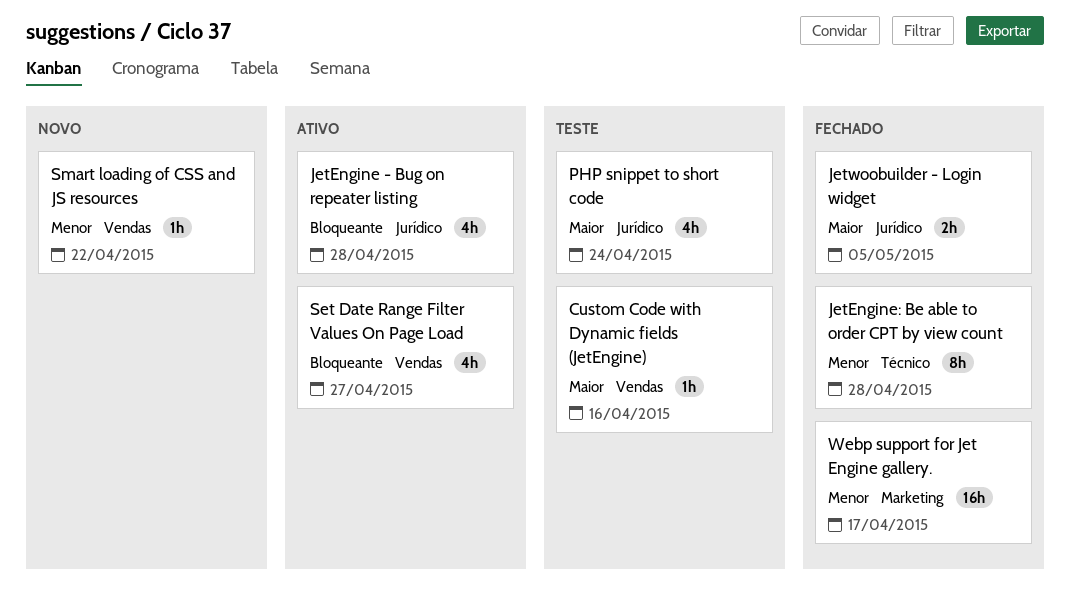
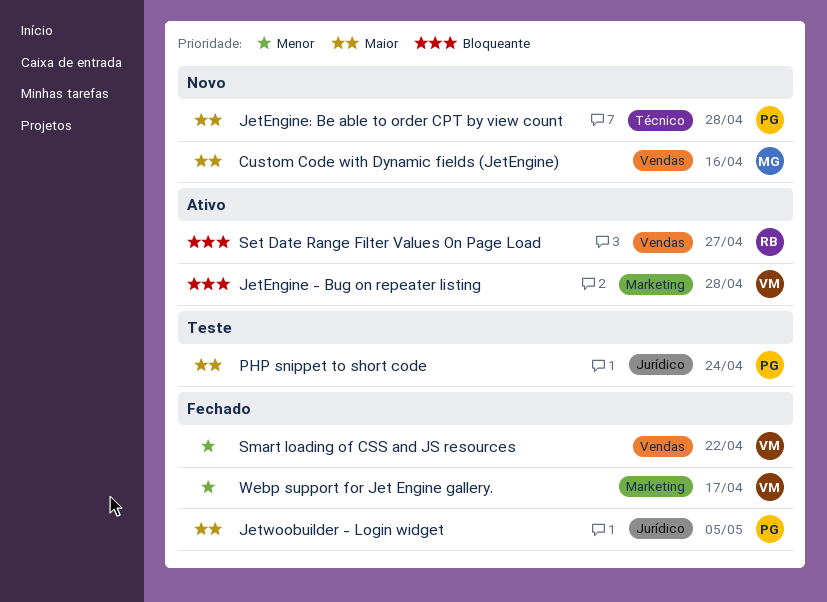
Custom Code with Dynamic fields (JetEngine), status: Teste -> Novo
JetEngine - Bug on repeater listing, label: Jurídico -> Marketing
JetEngine: Be able to order CPT by view count, status: Fechado -> Novo
JetEngine: Be able to order CPT by view count, priority: Menor -> Maior
Smart loading of CSS and JS resources, status: Novo -> Fechado

